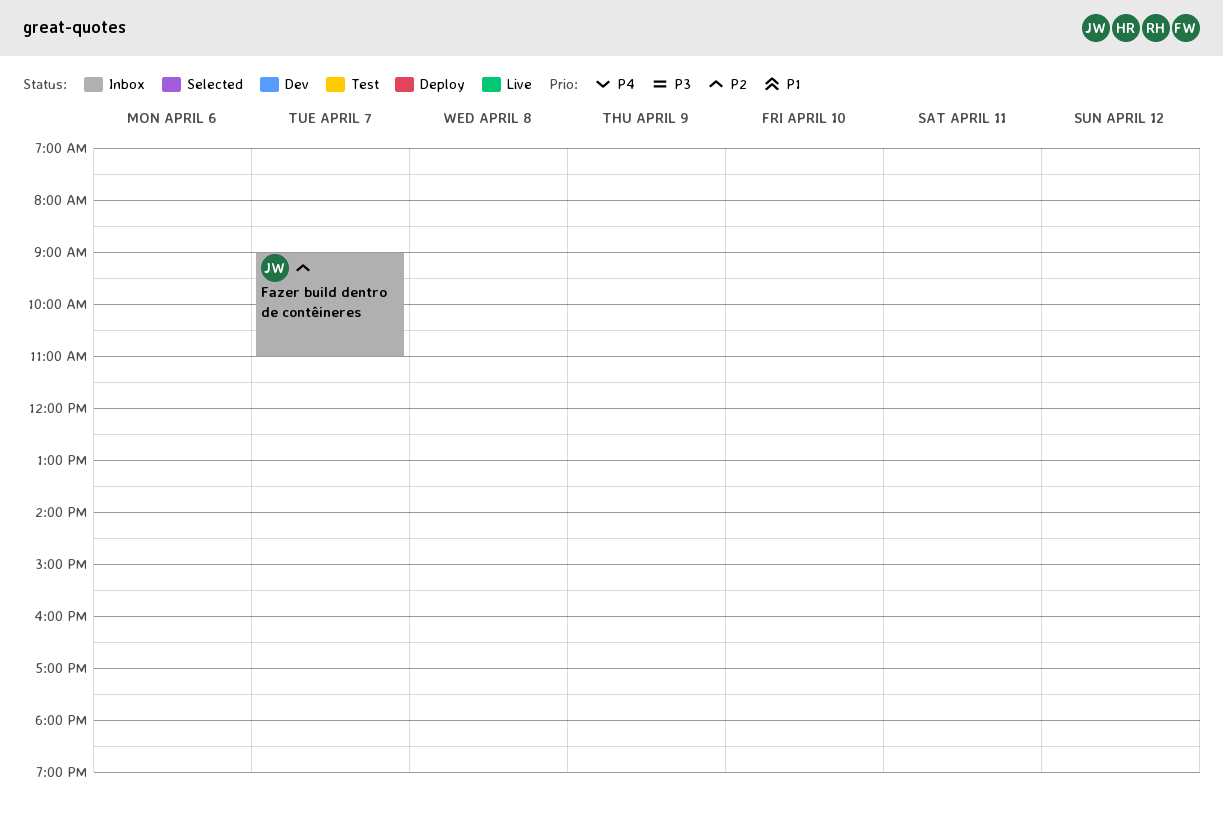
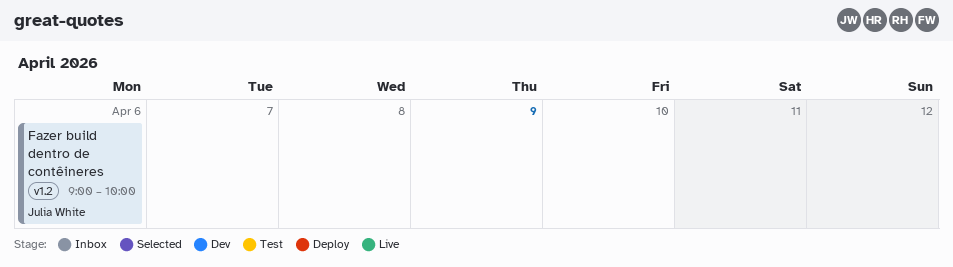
Fazer build dentro de contêineres, day: Apr 7 -> Apr 6
Fazer build dentro de contêineres, ends: 11:00 -> 10:00

